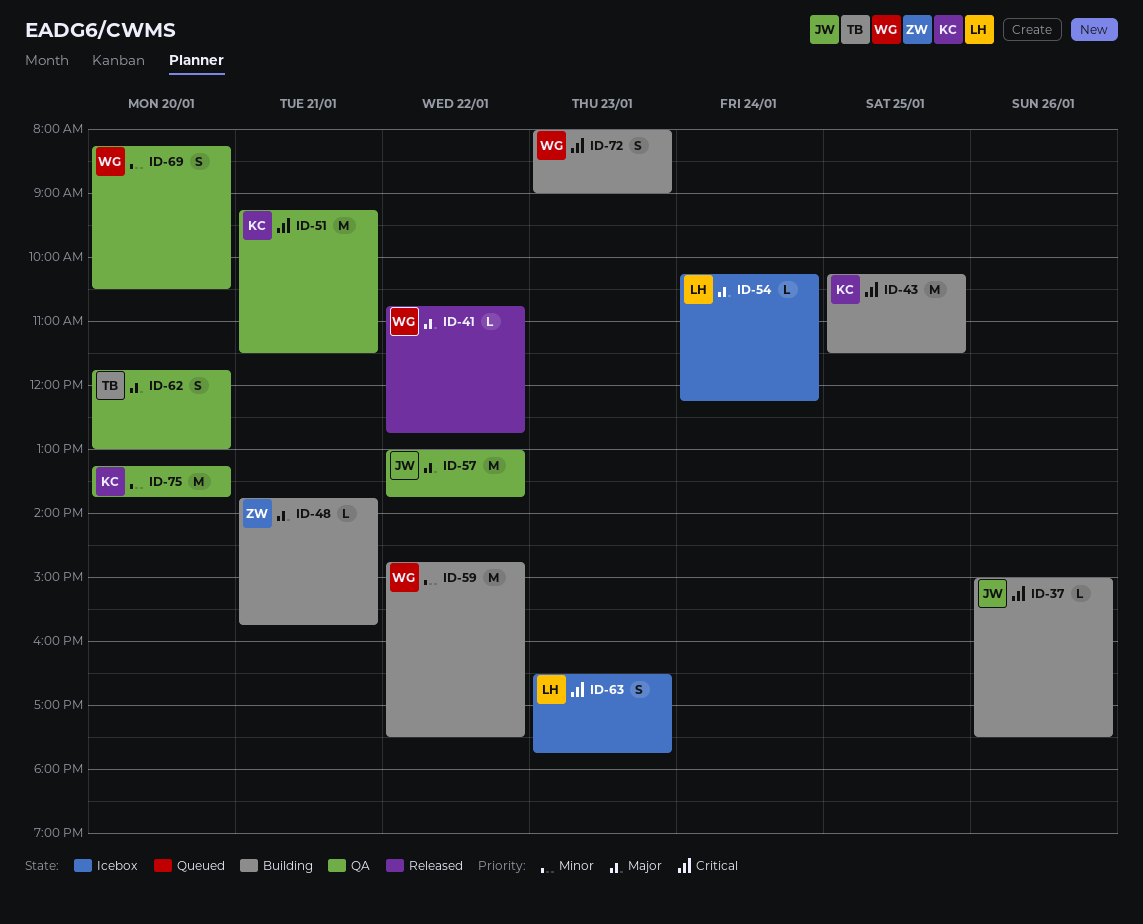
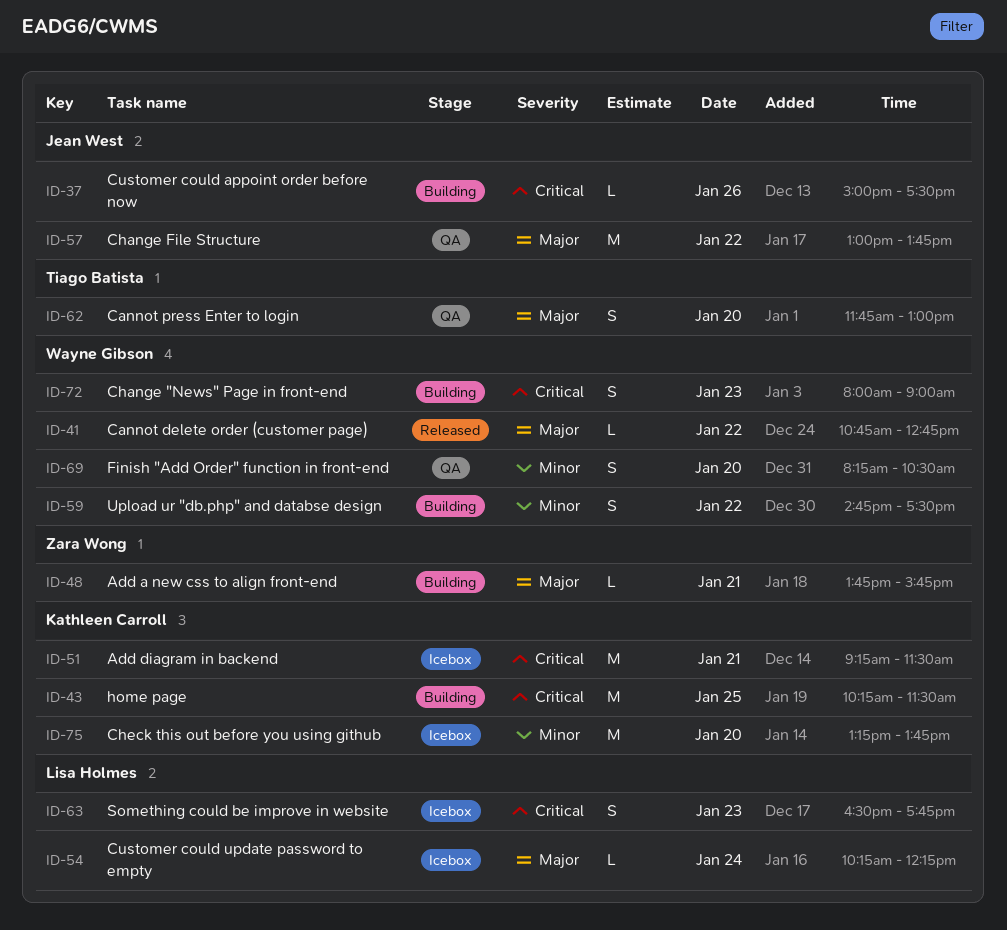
ID-51, status: QA -> Icebox
ID-59, estimate: M -> S
ID-75, status: QA -> Icebox

